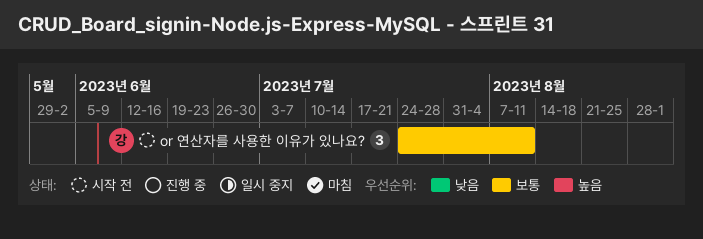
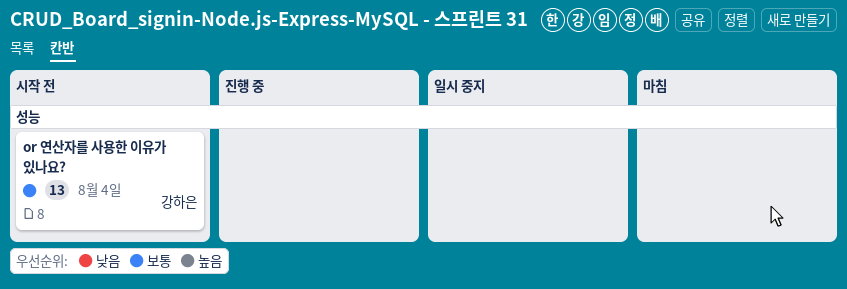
or 연산자를 사용한 이유가 있나요?, estimate: 3 -> 13
or 연산자를 사용한 이유가 있나요?, due: Aug 11 -> Aug 4

